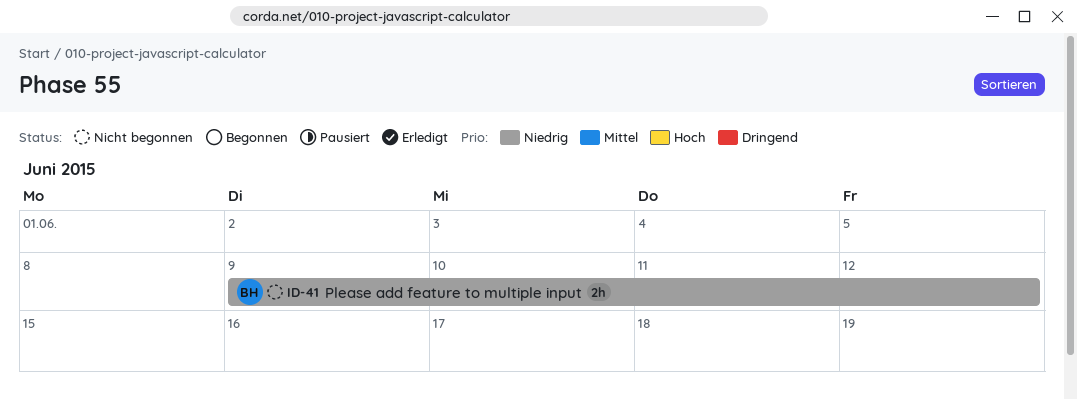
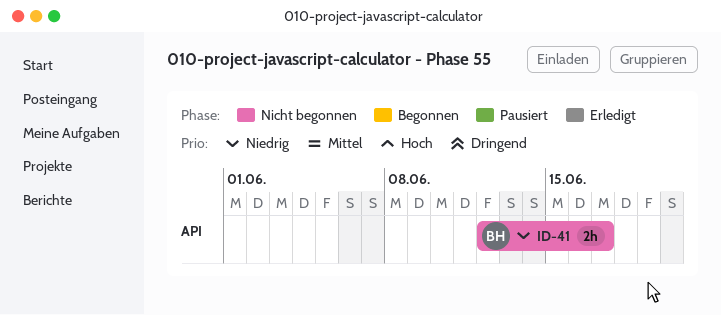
ID-41, start: Jun 9 -> Jun 12
ID-41, due: Jun 12 -> Jun 17

